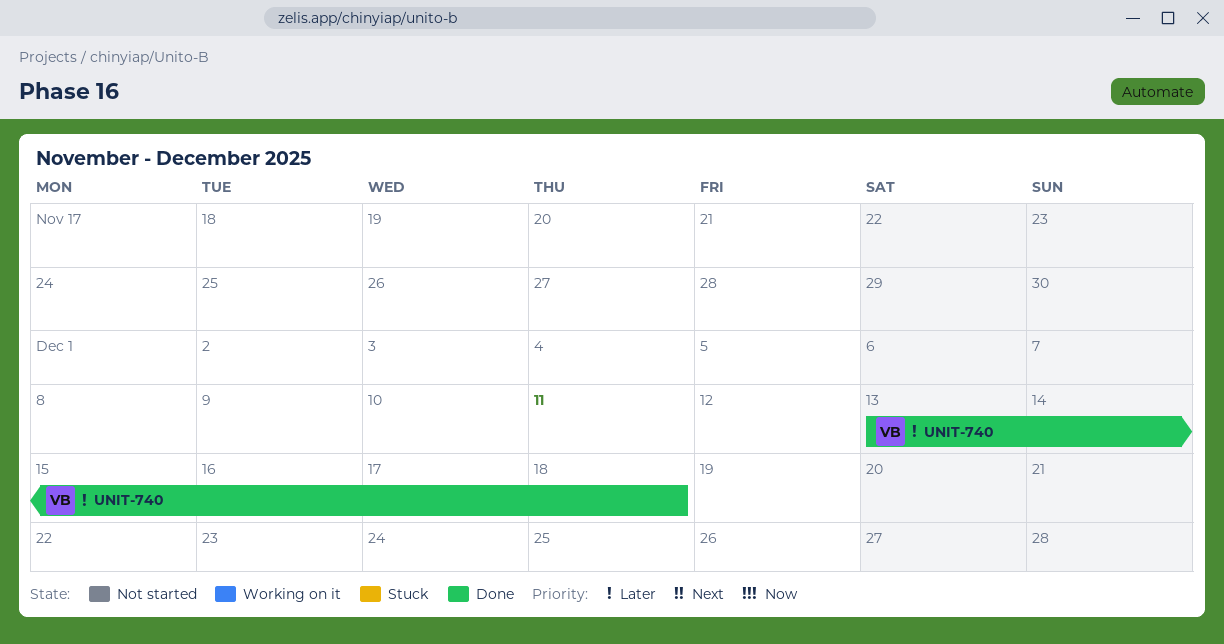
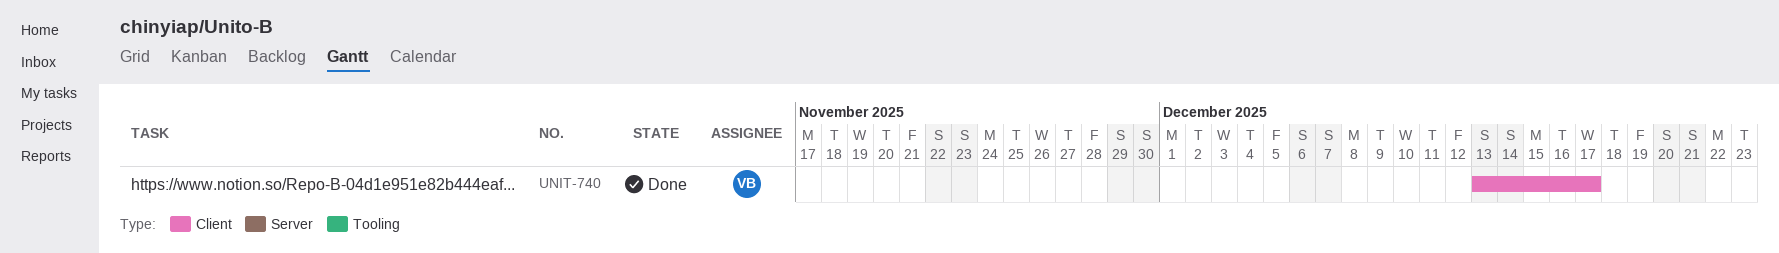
UNIT-740, due: Dec 18 -> Dec 17

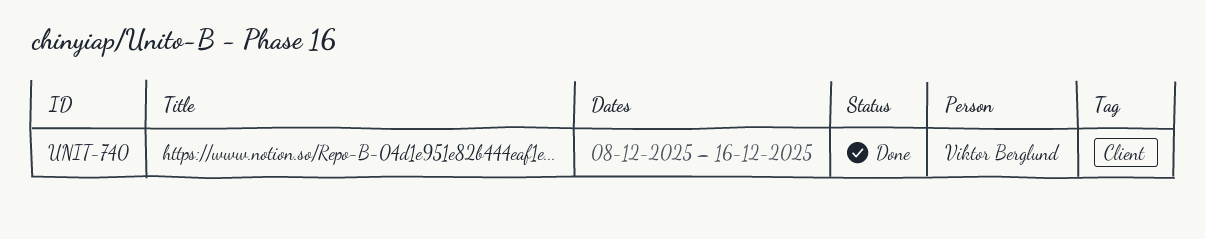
UNIT-740, start: Dec 13 -> Dec 8
UNIT-740, due: Dec 17 -> Dec 16

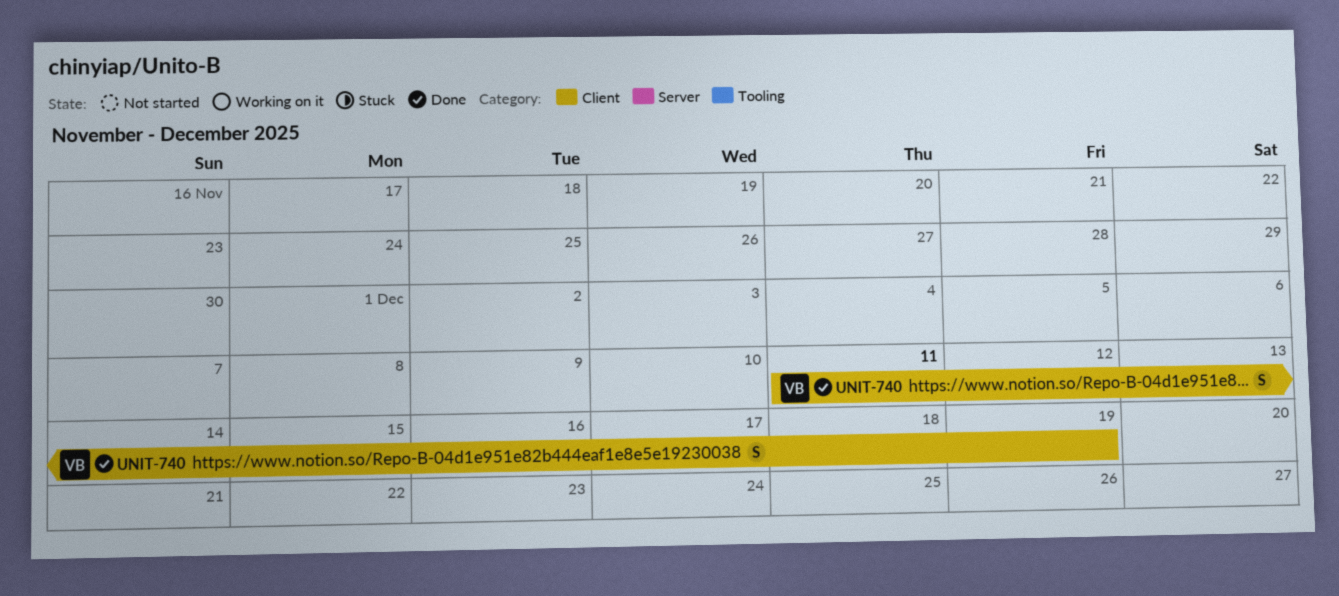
UNIT-740, start: Dec 8 -> Dec 11
UNIT-740, due: Dec 16 -> Dec 19

